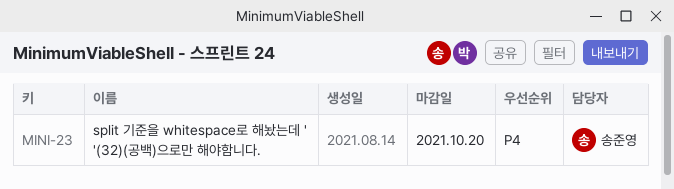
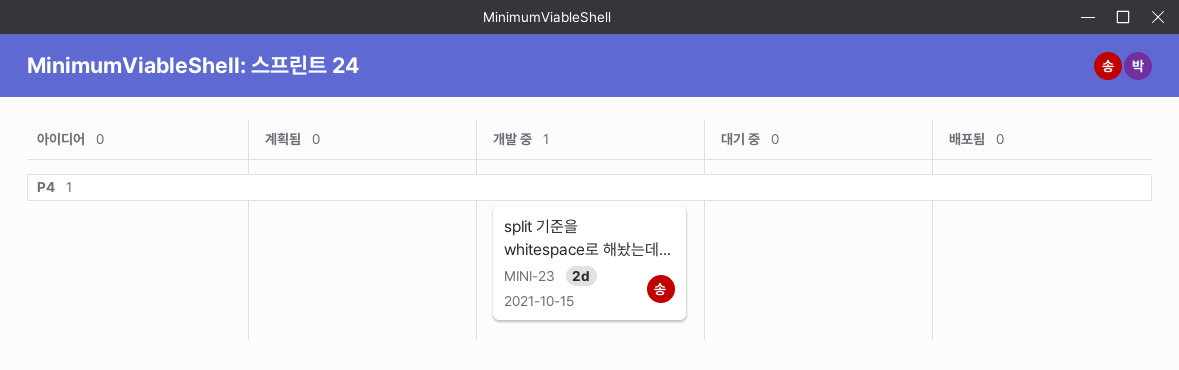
MINI-23, due: Oct 20 -> Oct 15

